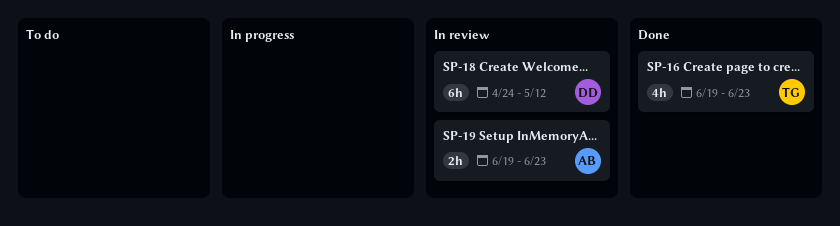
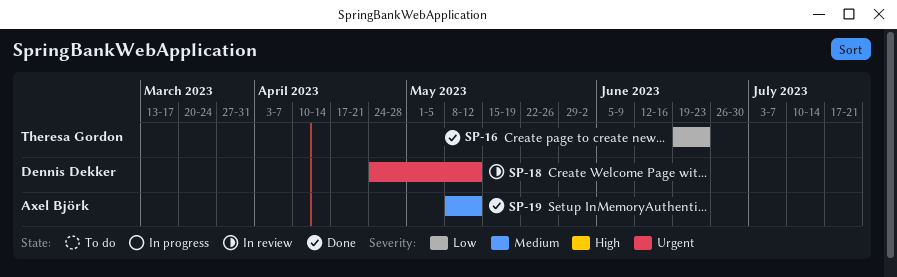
SP-19, status: In review -> Done
SP-19, start: Jun 19 -> May 8
SP-19, due: Jun 23 -> May 12

